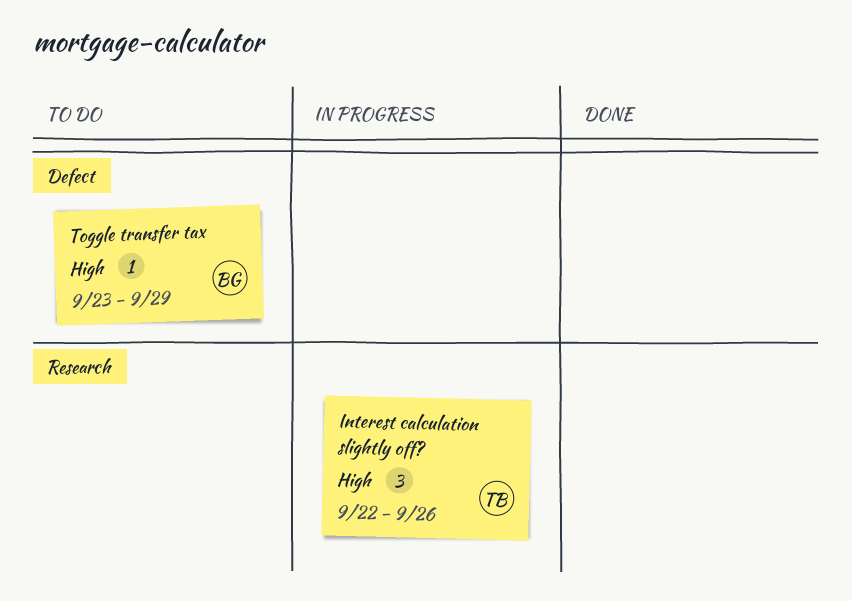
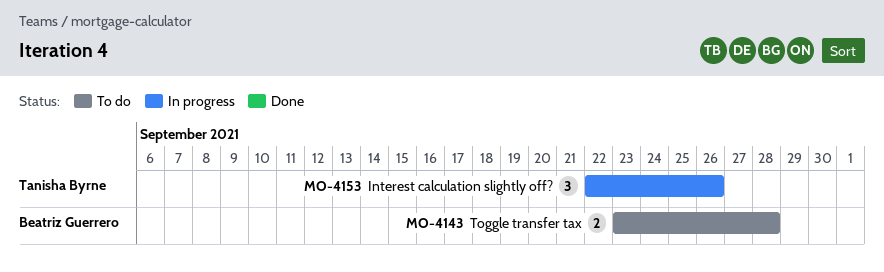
Toggle transfer tax, estimate: 1 -> 2
Toggle transfer tax, due: Sep 29 -> Sep 28

